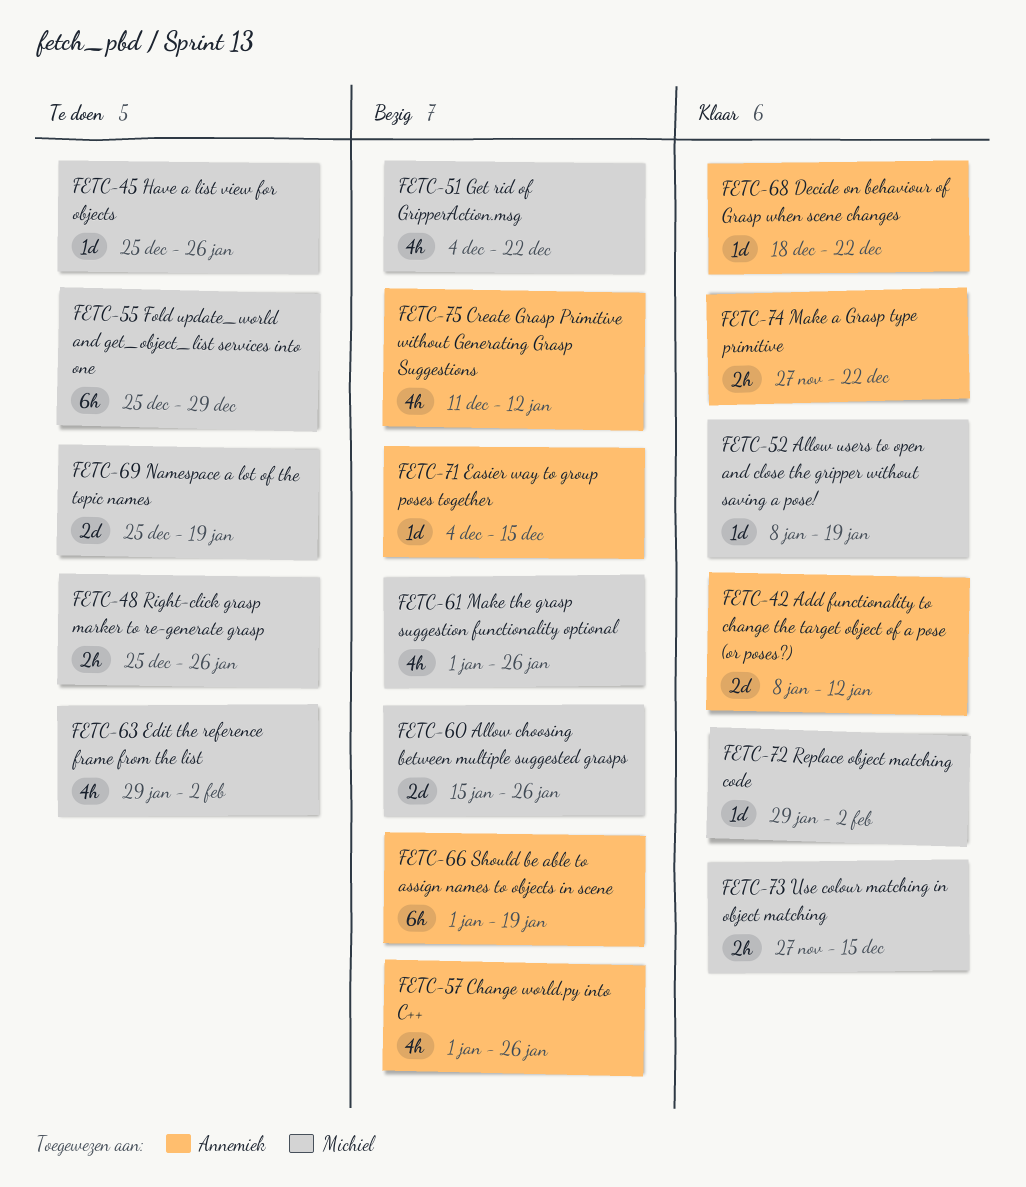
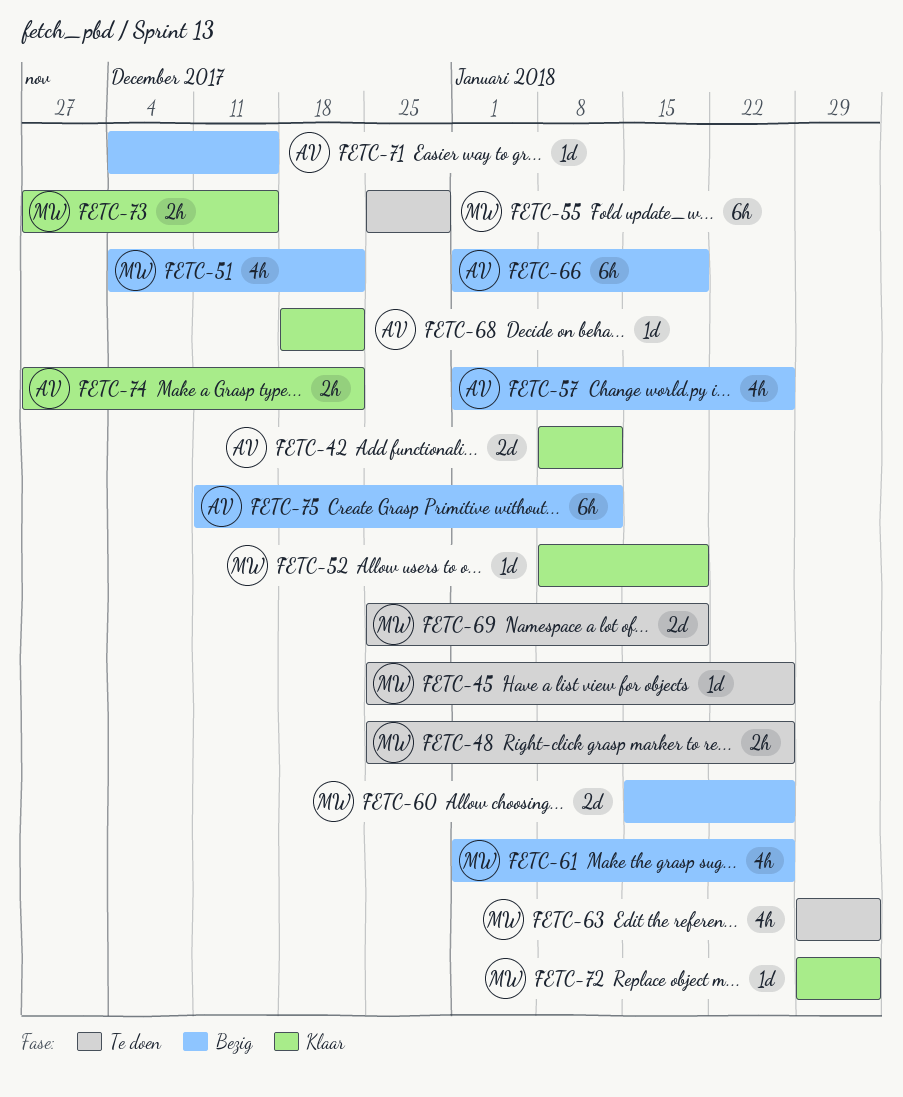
FETC-75, estimate: 4h -> 6h

